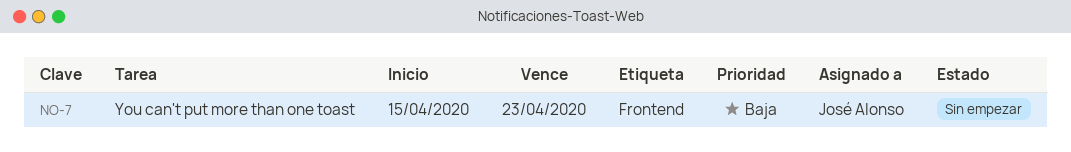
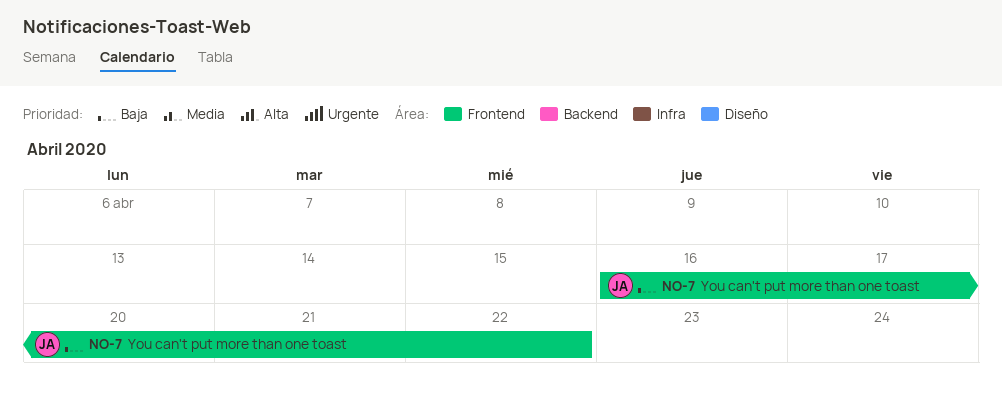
NO-7, start: Apr 15 -> Apr 16
NO-7, due: Apr 23 -> Apr 22

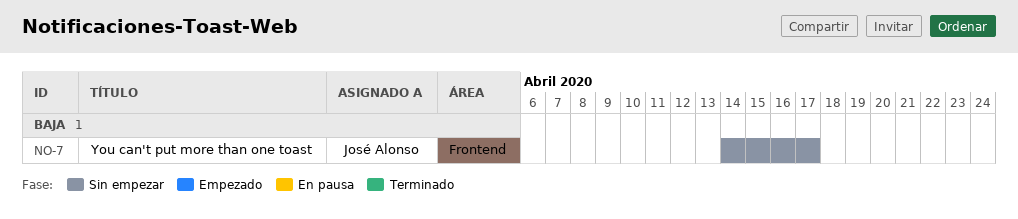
NO-7, start: Apr 16 -> Apr 14
NO-7, due: Apr 22 -> Apr 17

